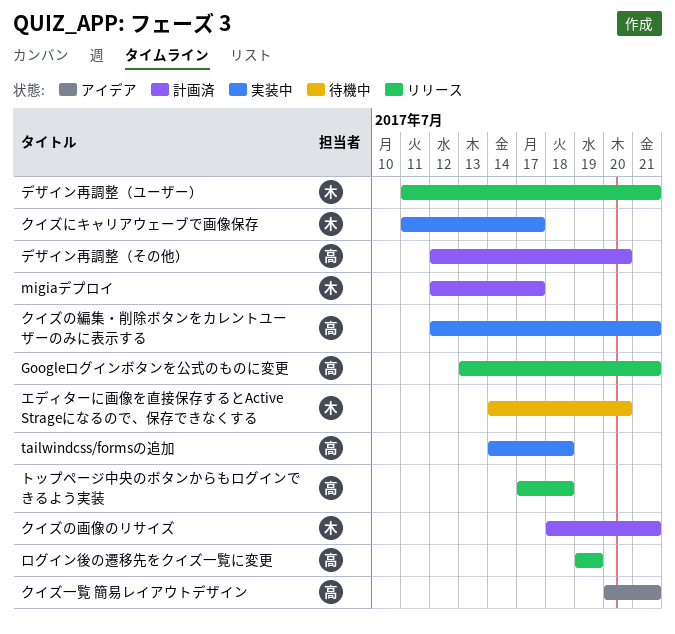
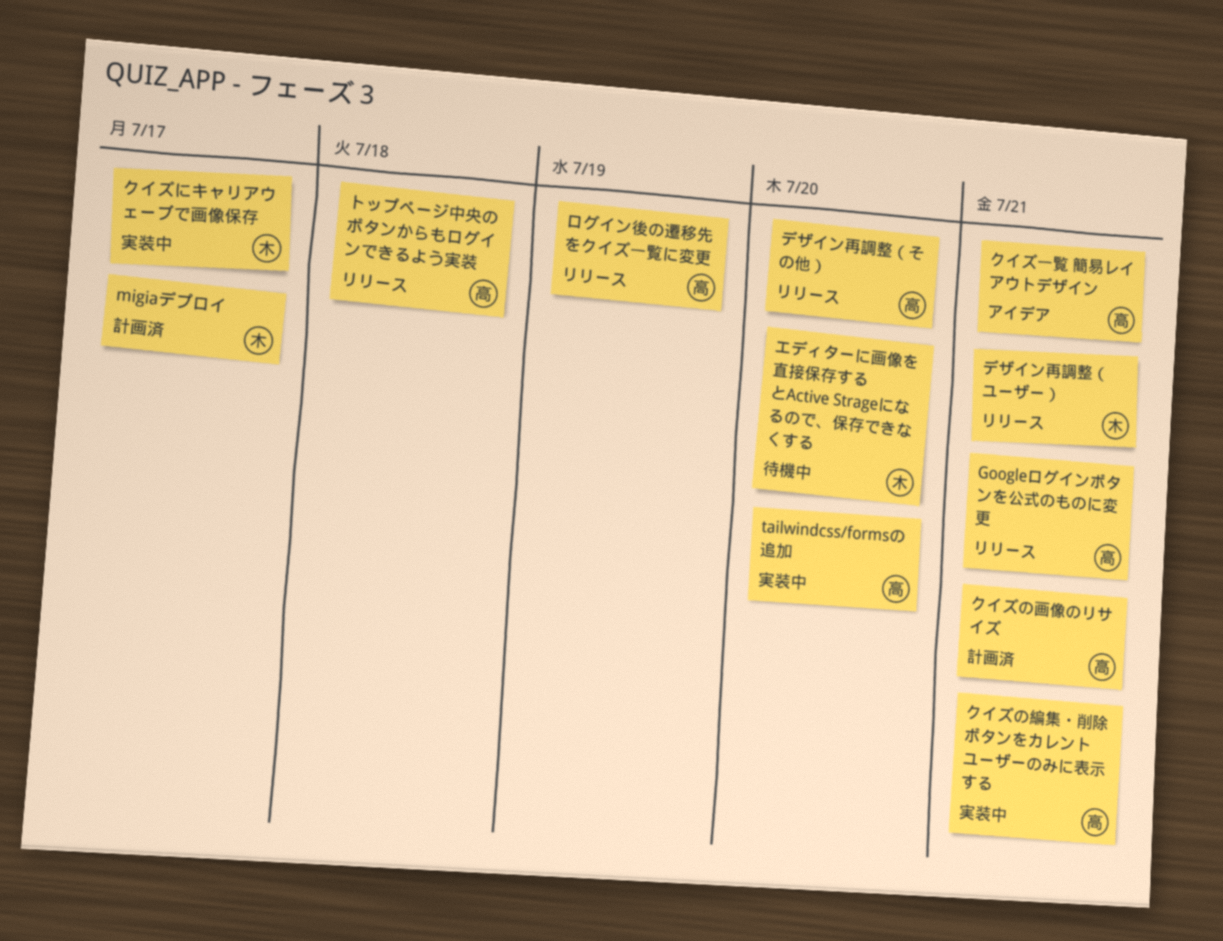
tailwindcss/formsの追加, due: Jul 18 -> Jul 20
クイズの画像のリサイズ, owner: 木 -> 高
デザイン再調整（その他）, status: 計画済 -> リリース

